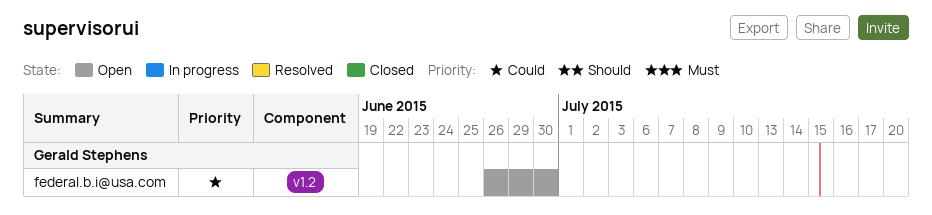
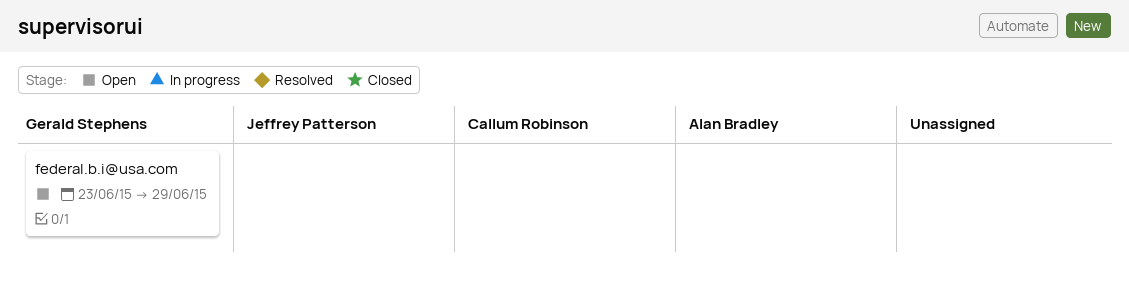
federal.b.i@usa.com, start: Jun 26 -> Jun 23
federal.b.i@usa.com, due: Jun 30 -> Jun 29

